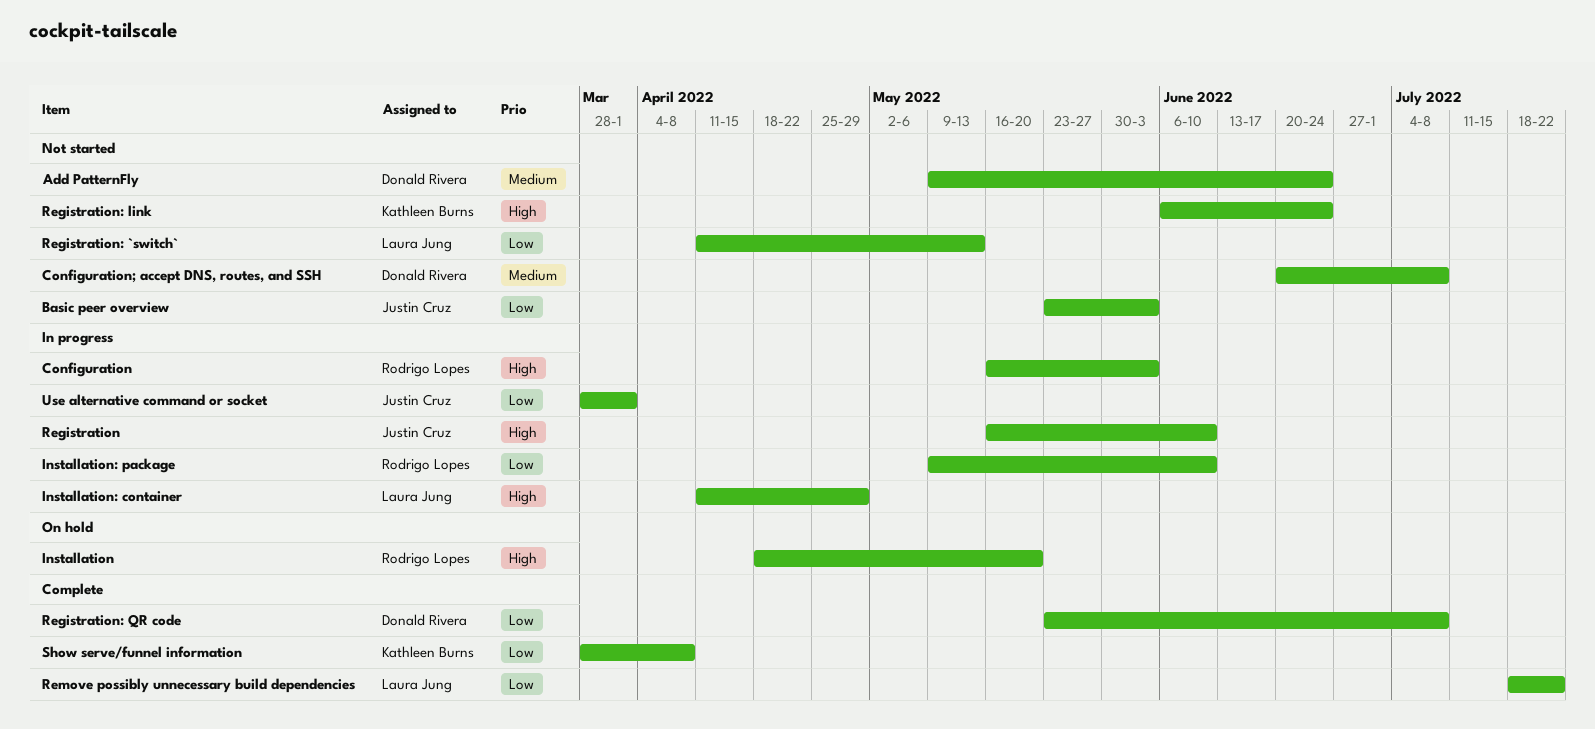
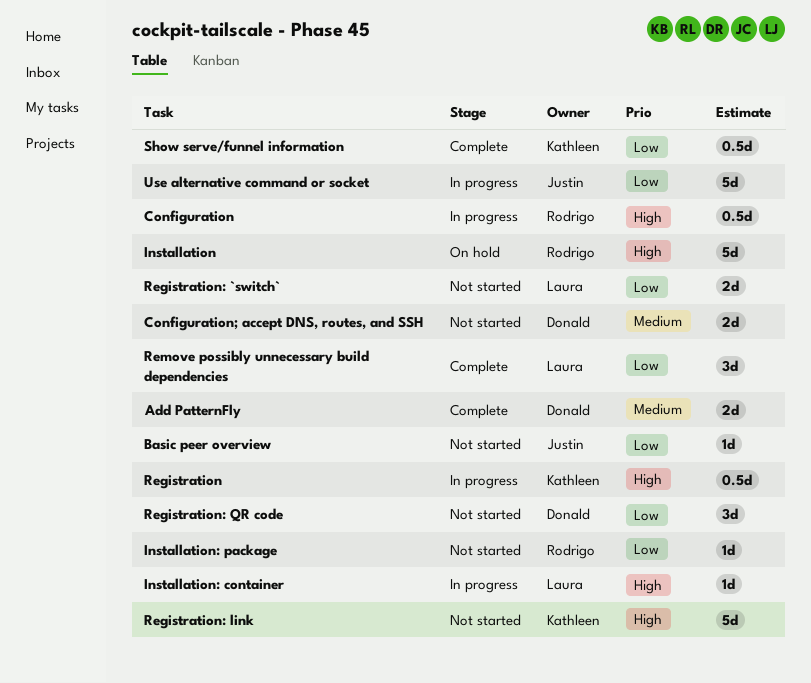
Add PatternFly, status: Not started -> Complete
Installation: package, status: In progress -> Not started
Registration, owner: Justin Cruz -> Kathleen Burns
Registration: QR code, status: Complete -> Not started

